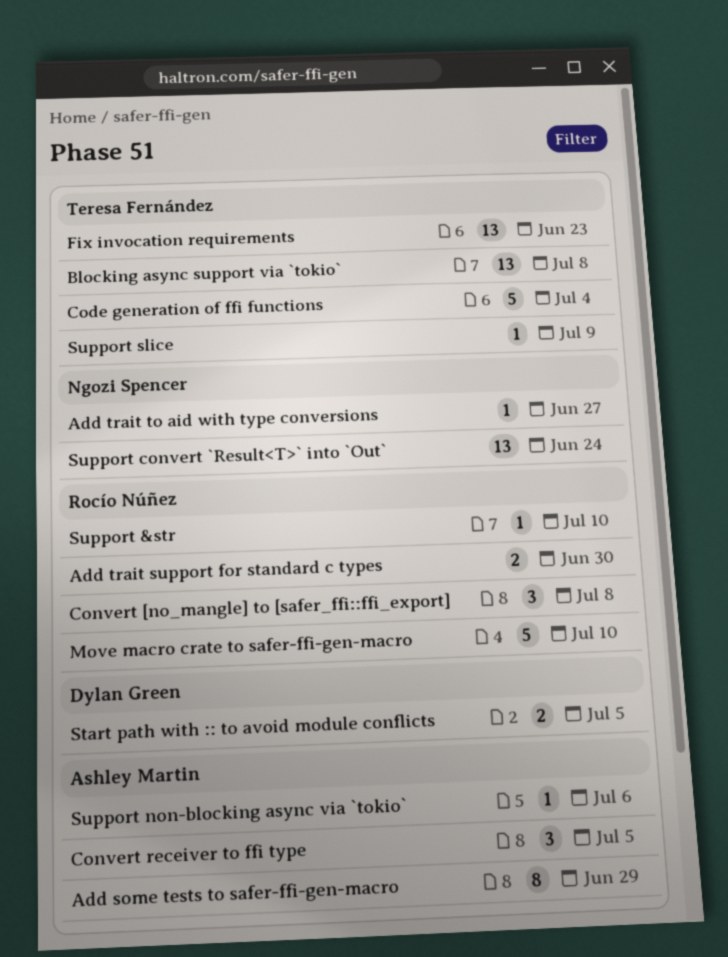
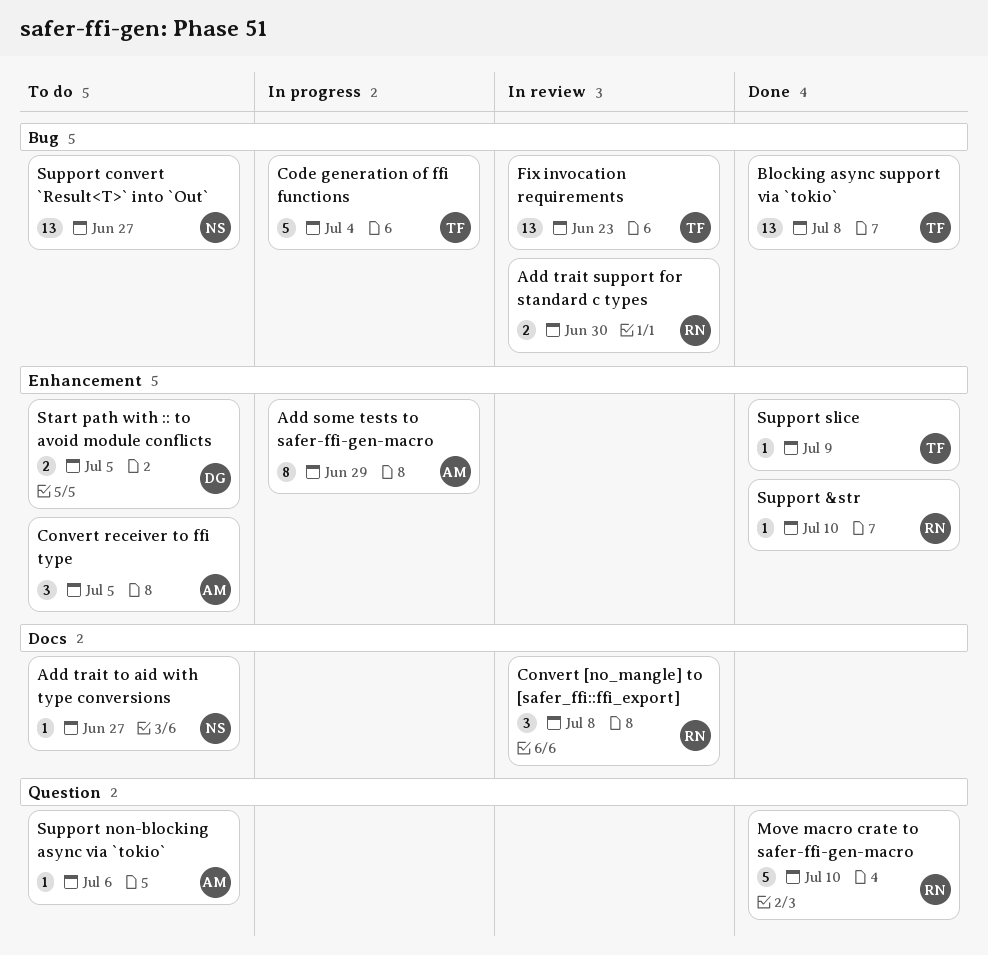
Support convert `Result<T>` into `Out`, due: Jun 24 -> Jun 27

